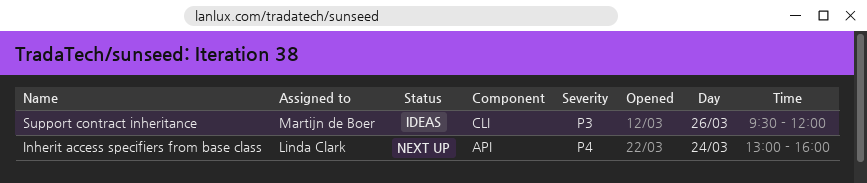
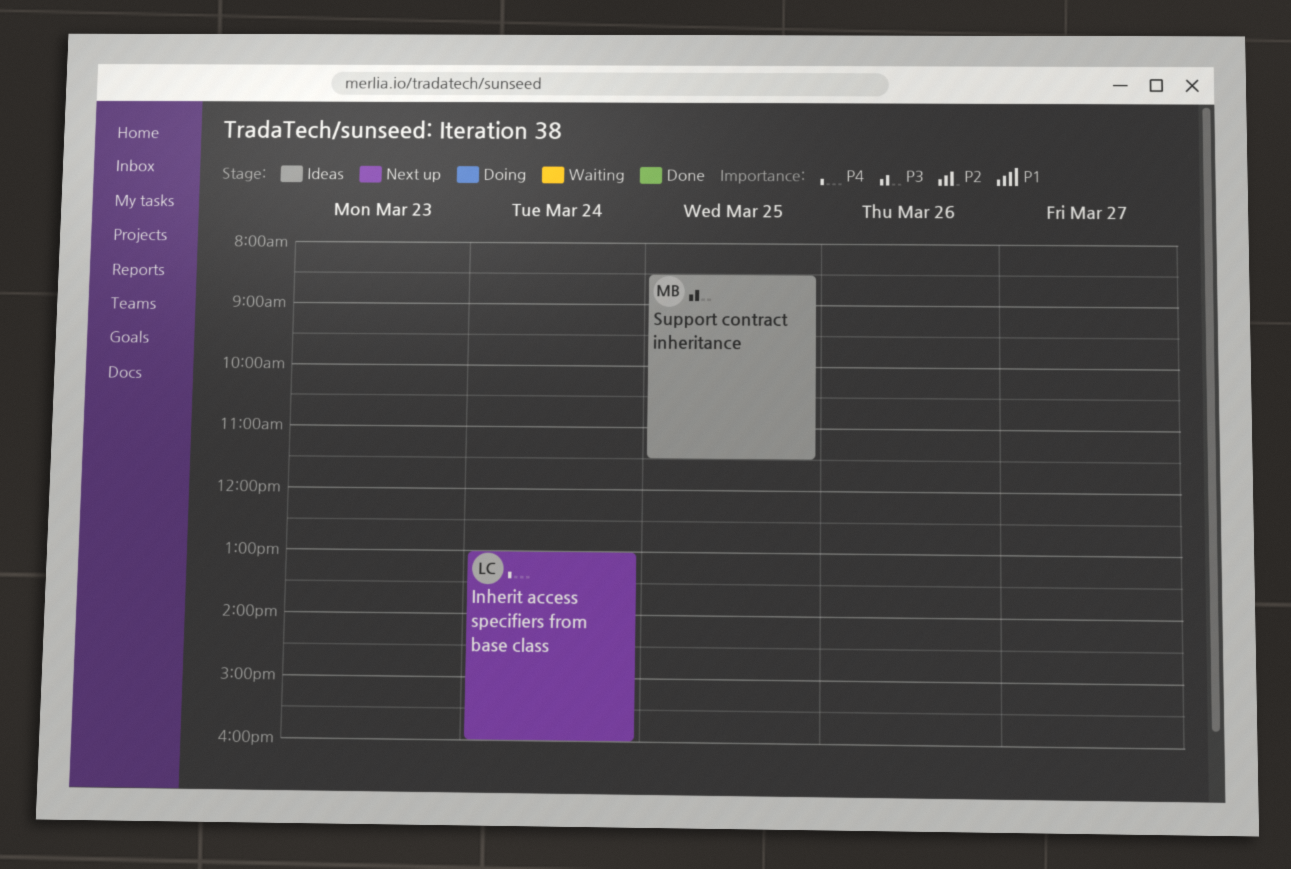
Support contract inheritance, day: Mar 26 -> Mar 25
Support contract inheritance, begins: 09:30 -> 08:30
Support contract inheritance, ends: 12:00 -> 11:30

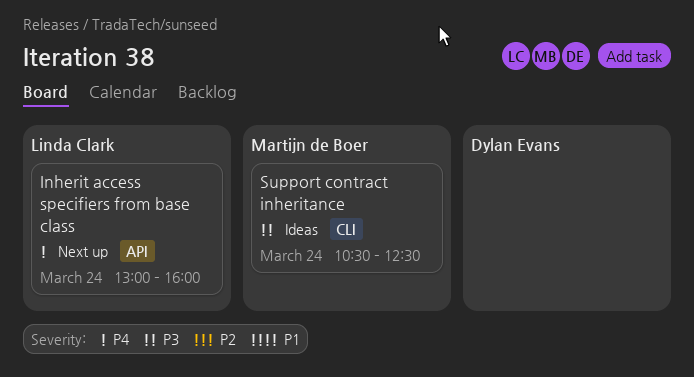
Support contract inheritance, day: Mar 25 -> Mar 24
Support contract inheritance, begins: 08:30 -> 10:30
Support contract inheritance, ends: 11:30 -> 12:30

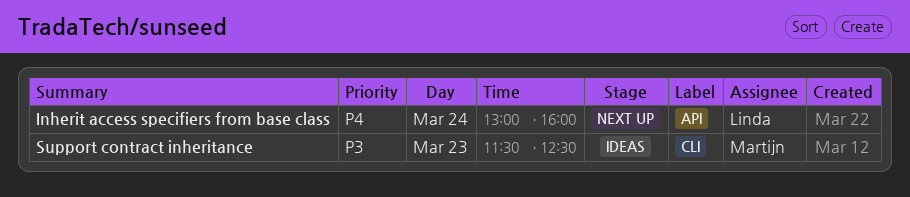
Support contract inheritance, day: Mar 24 -> Mar 23
Support contract inheritance, begins: 10:30 -> 11:30

